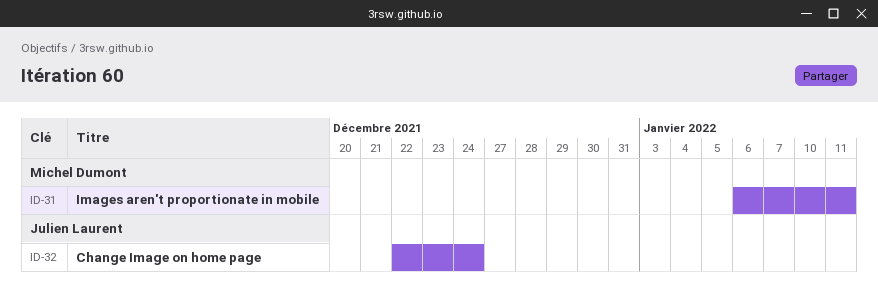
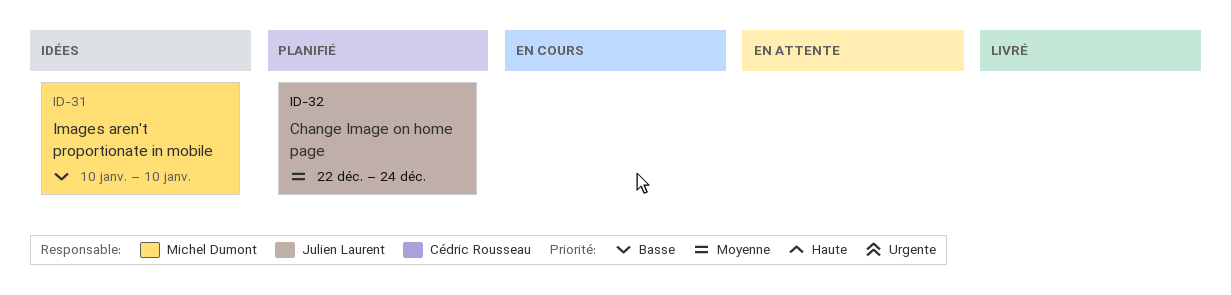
ID-31, start: Jan 6 -> Jan 10
ID-31, due: Jan 11 -> Jan 10

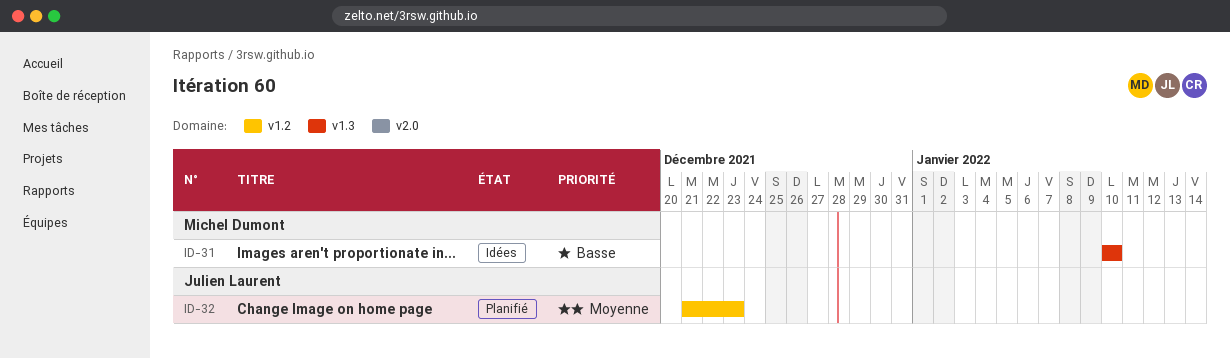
ID-32, start: Dec 22 -> Dec 21
ID-32, due: Dec 24 -> Dec 23

